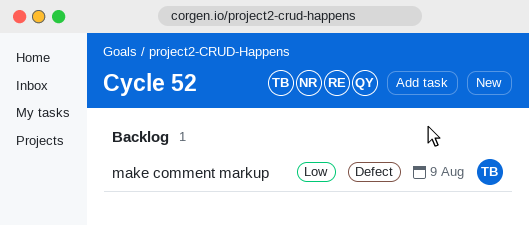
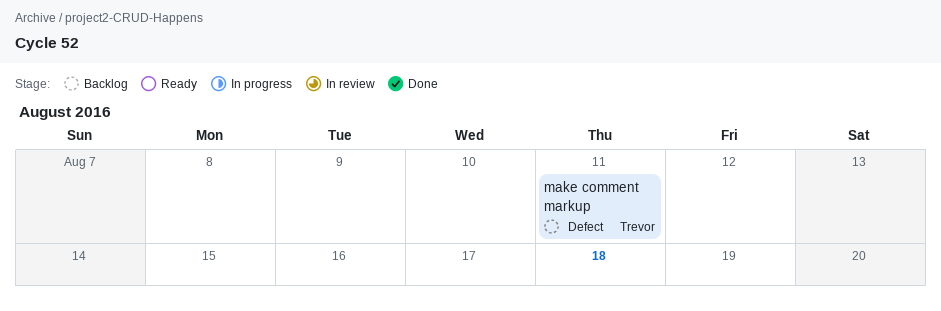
make comment markup, due: Aug 9 -> Aug 11

